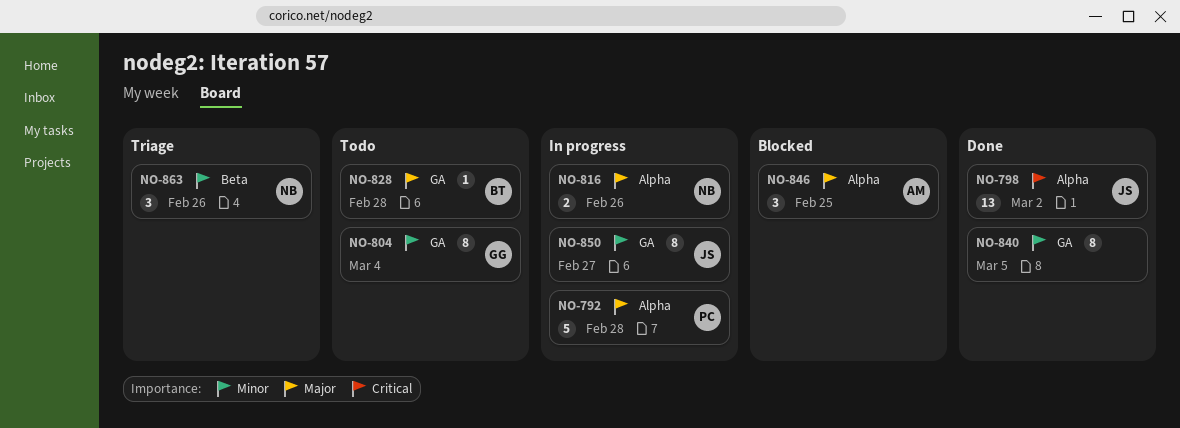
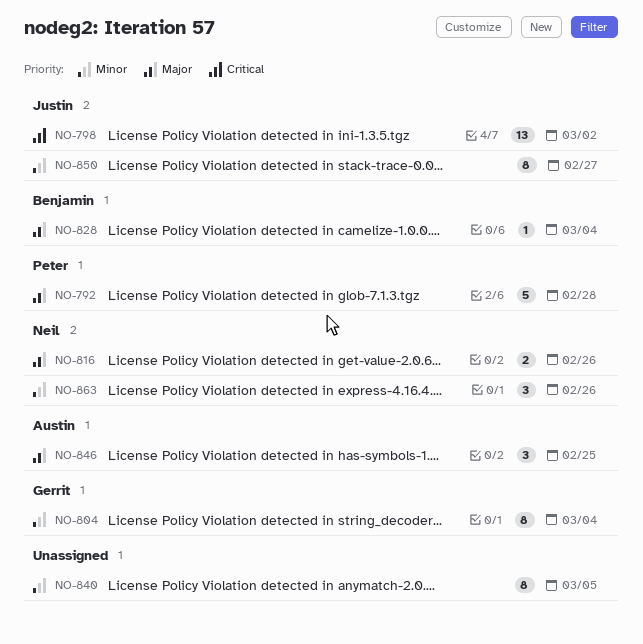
NO-828, due: Feb 28 -> Mar 4

